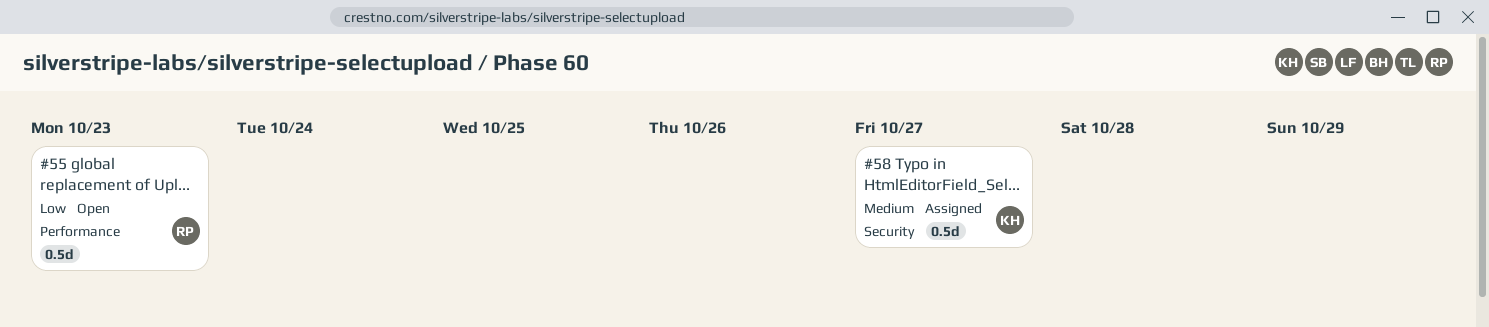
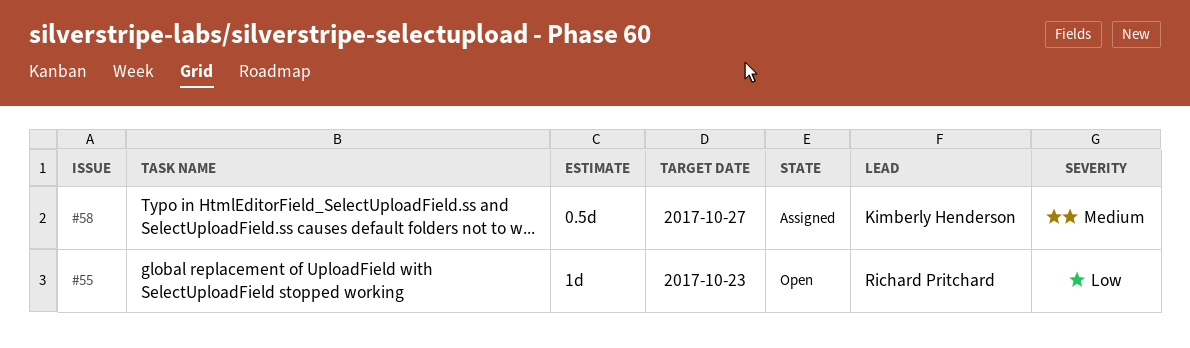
#55, estimate: 0.5d -> 1d

